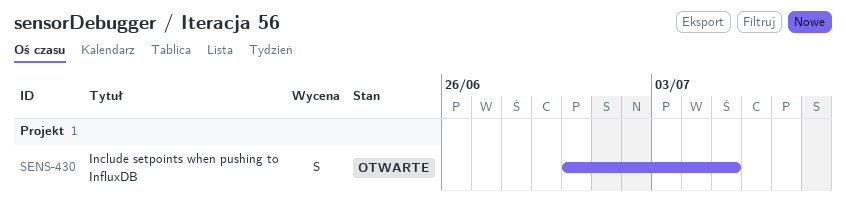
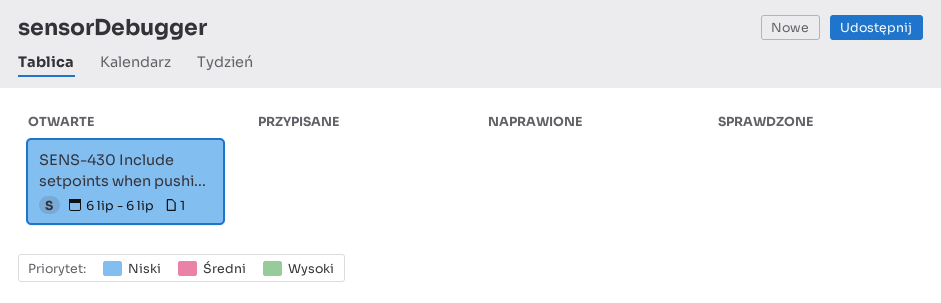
SENS-430, start: Jun 30 -> Jul 6
SENS-430, due: Jul 5 -> Jul 6

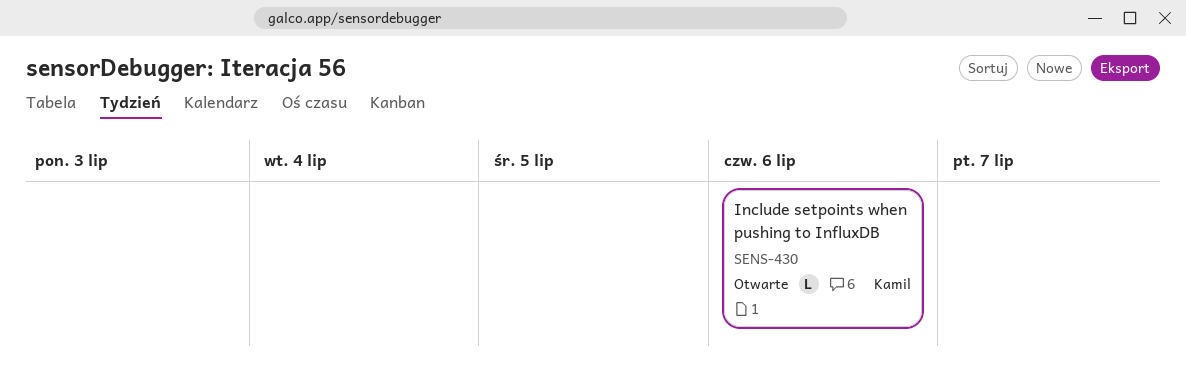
SENS-430, estimate: S -> L

